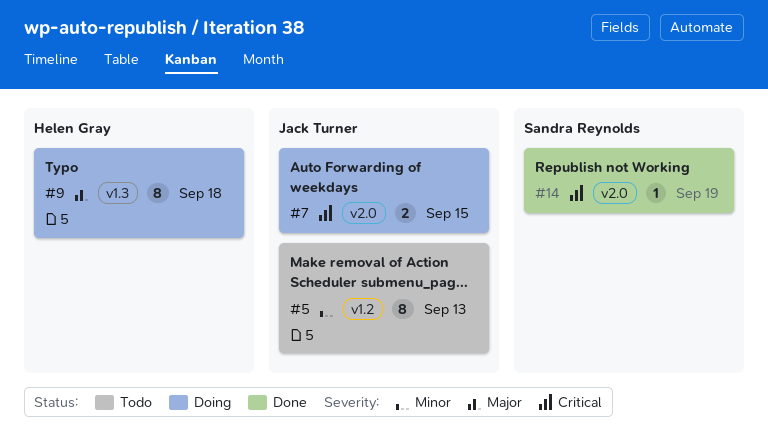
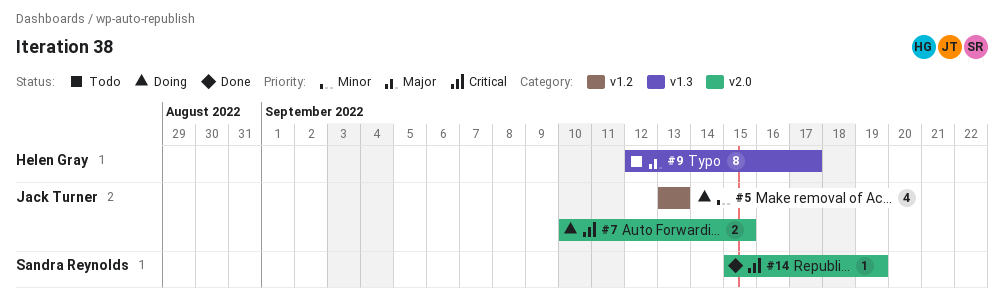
#5, status: Todo -> Doing
#5, estimate: 8 -> 4
#9, status: Doing -> Todo
#9, due: Sep 18 -> Sep 17

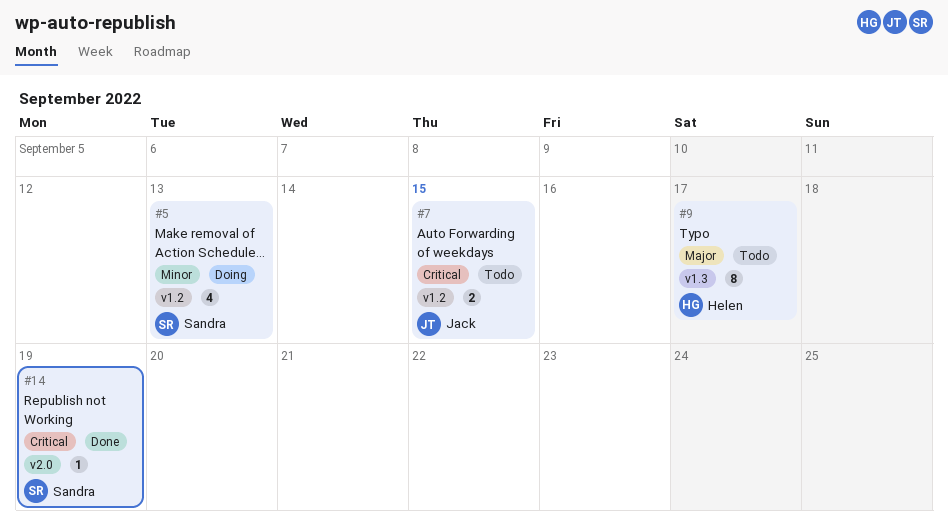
#5, owner: Jack Turner -> Sandra Reynolds
#7, status: Doing -> Todo
#7, label: v2.0 -> v1.2

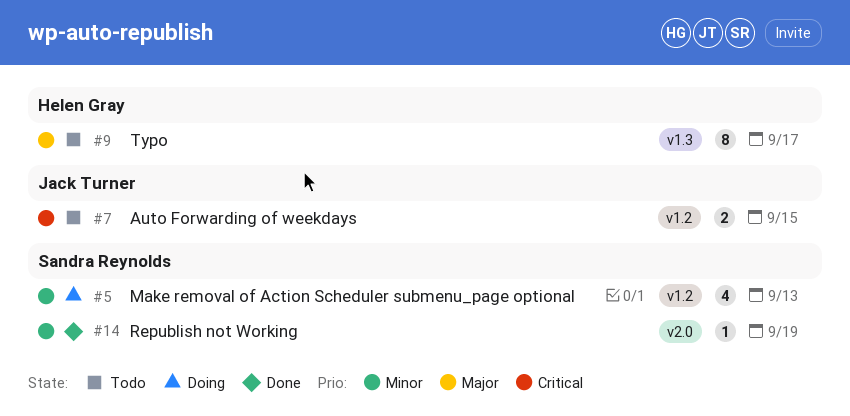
#14, priority: Critical -> Minor

